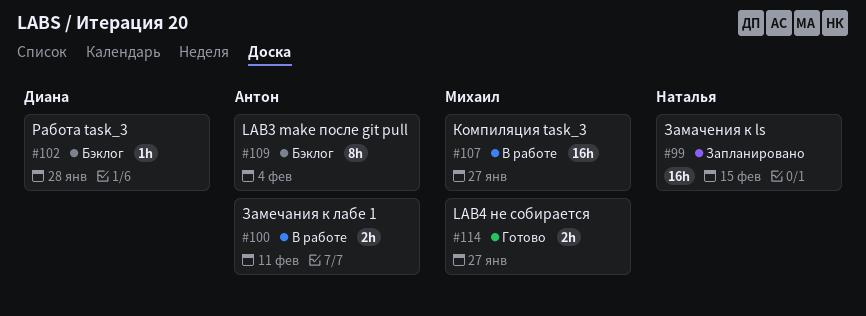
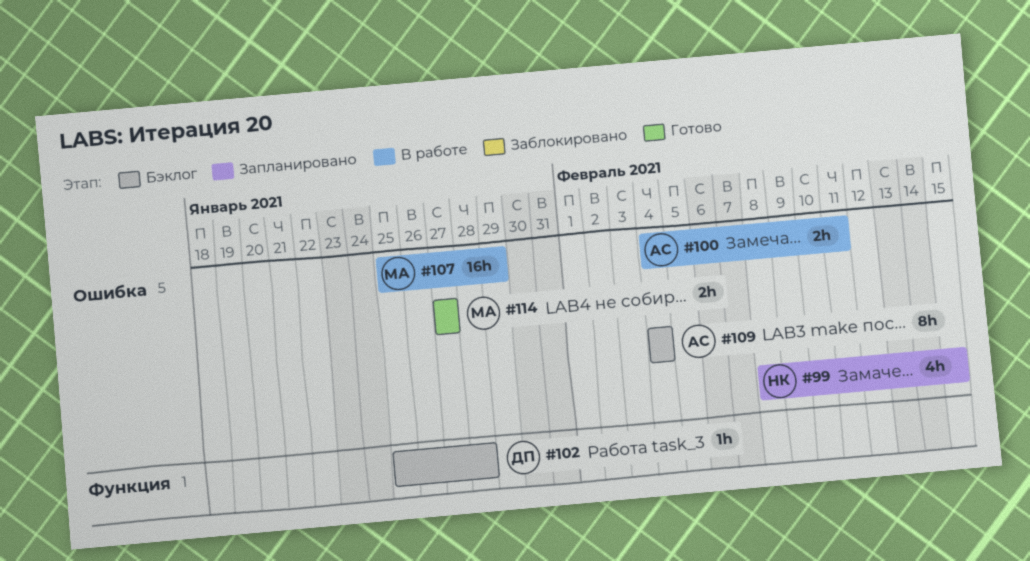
#99, estimate: 16h -> 4h
#107, due: Jan 27 -> Jan 29

